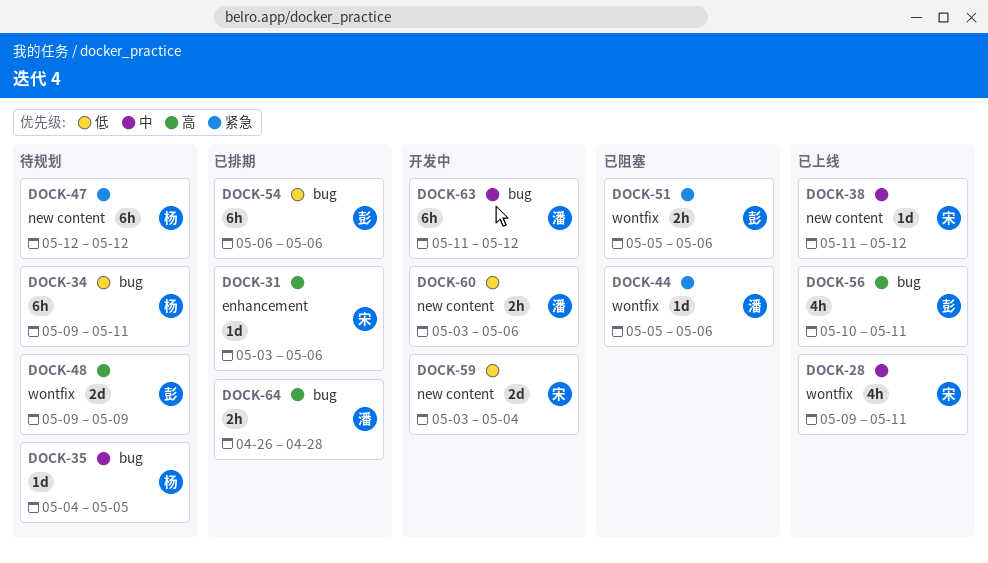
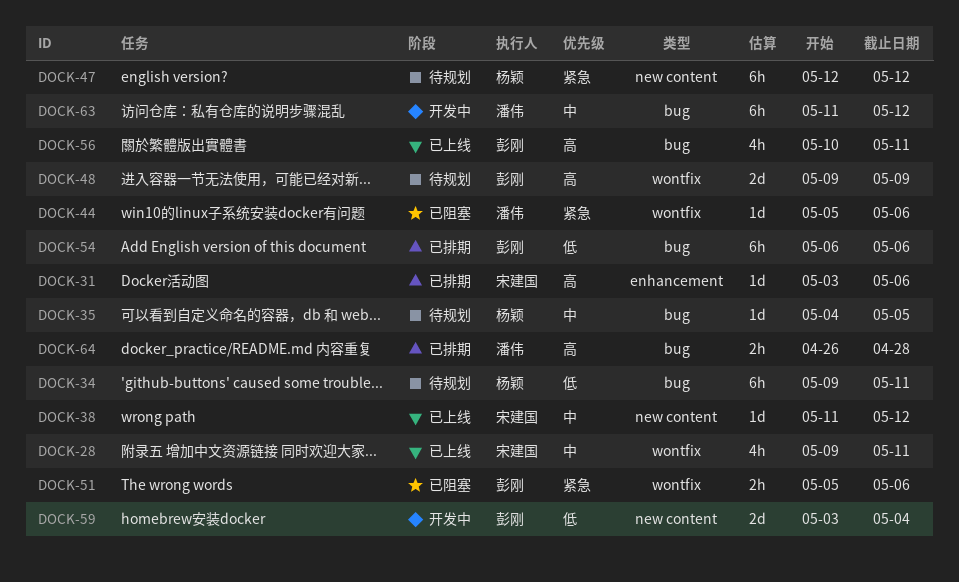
DOCK-59, owner: 宋建国 -> 彭刚
DOCK-60: present -> none

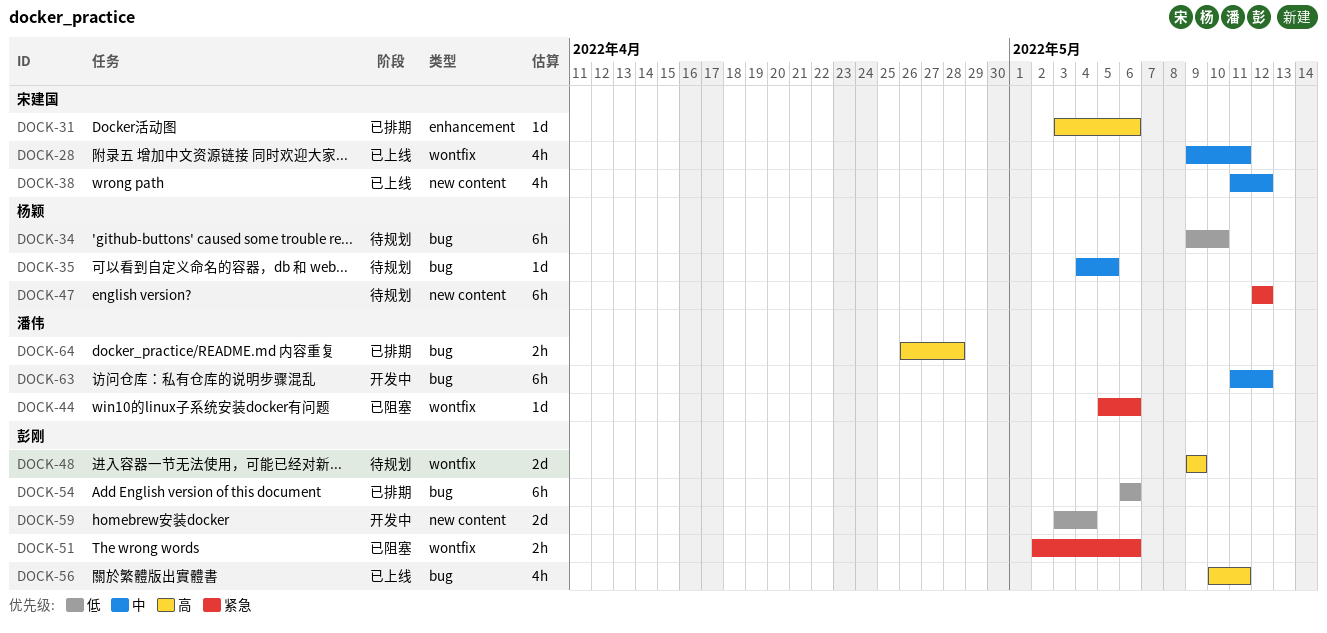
DOCK-34, due: May 11 -> May 10
DOCK-38, estimate: 1d -> 4h
DOCK-51, start: May 5 -> May 2

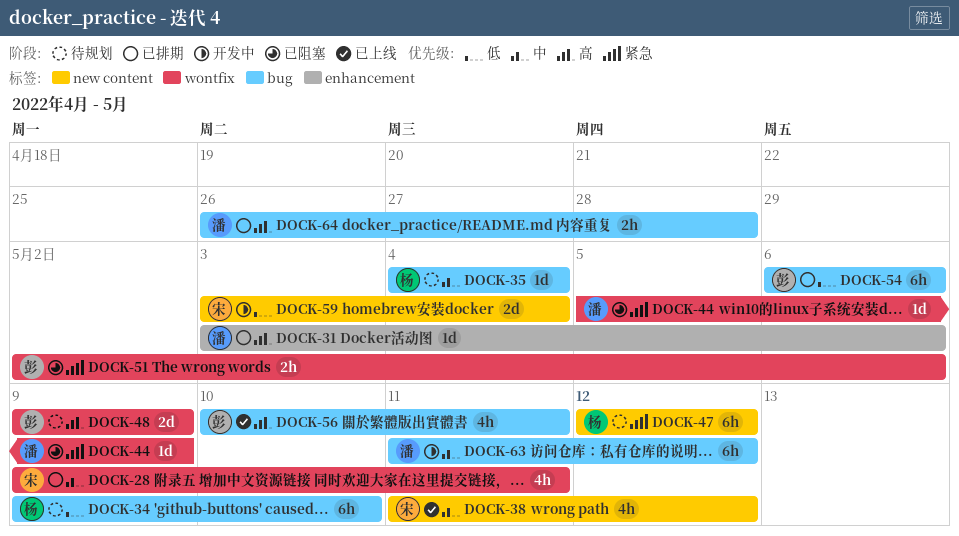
DOCK-28, status: 已上线 -> 已排期
DOCK-31, owner: 宋建国 -> 潘伟
DOCK-35, due: May 5 -> May 4
DOCK-44, due: May 6 -> May 9
DOCK-59, owner: 彭刚 -> 宋建国

